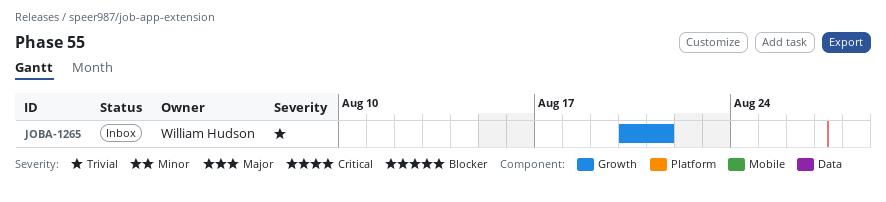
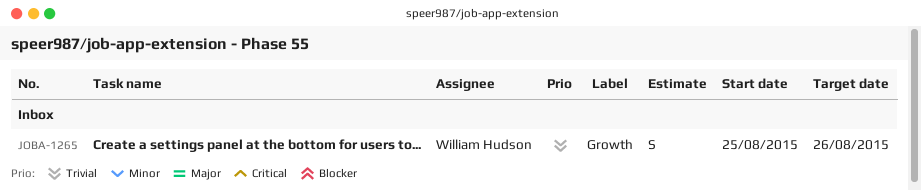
JOBA-1265, start: Aug 20 -> Aug 25
JOBA-1265, due: Aug 21 -> Aug 26

